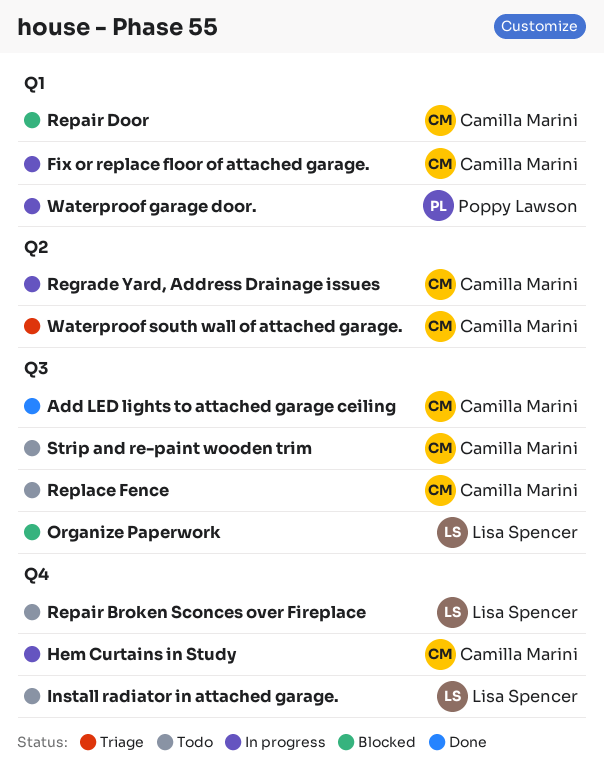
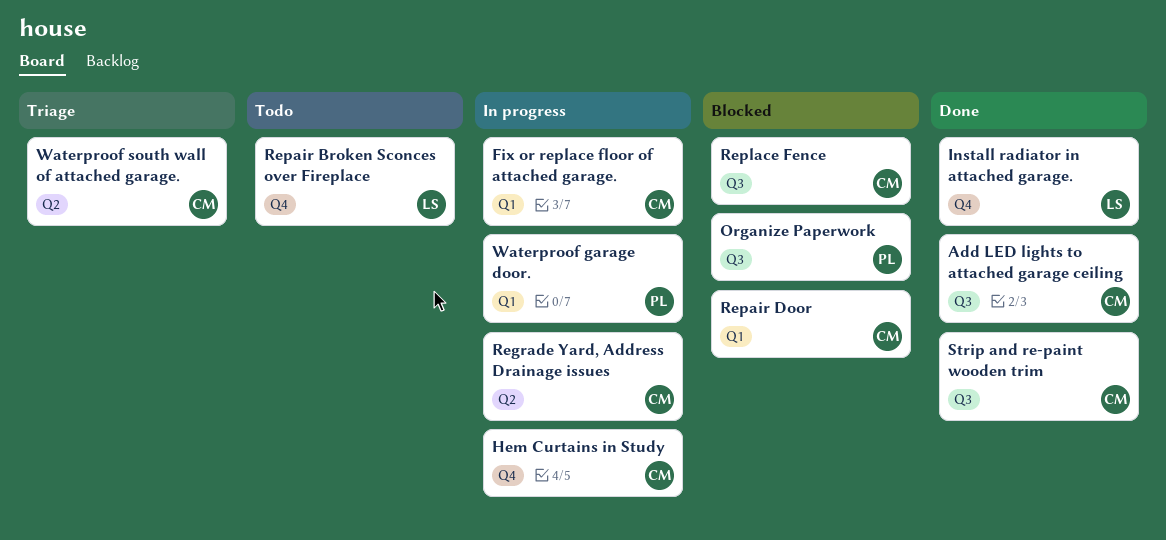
Install radiator in attached garage., status: Todo -> Done
Organize Paperwork, owner: Lisa Spencer -> Poppy Lawson
Replace Fence, status: Todo -> Blocked
Strip and re-paint wooden trim, status: Todo -> Done

